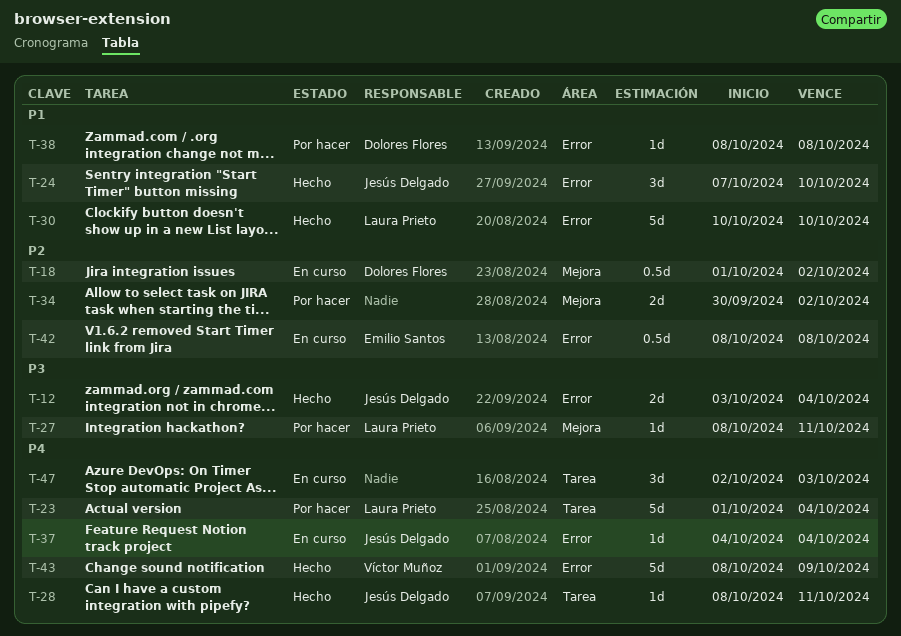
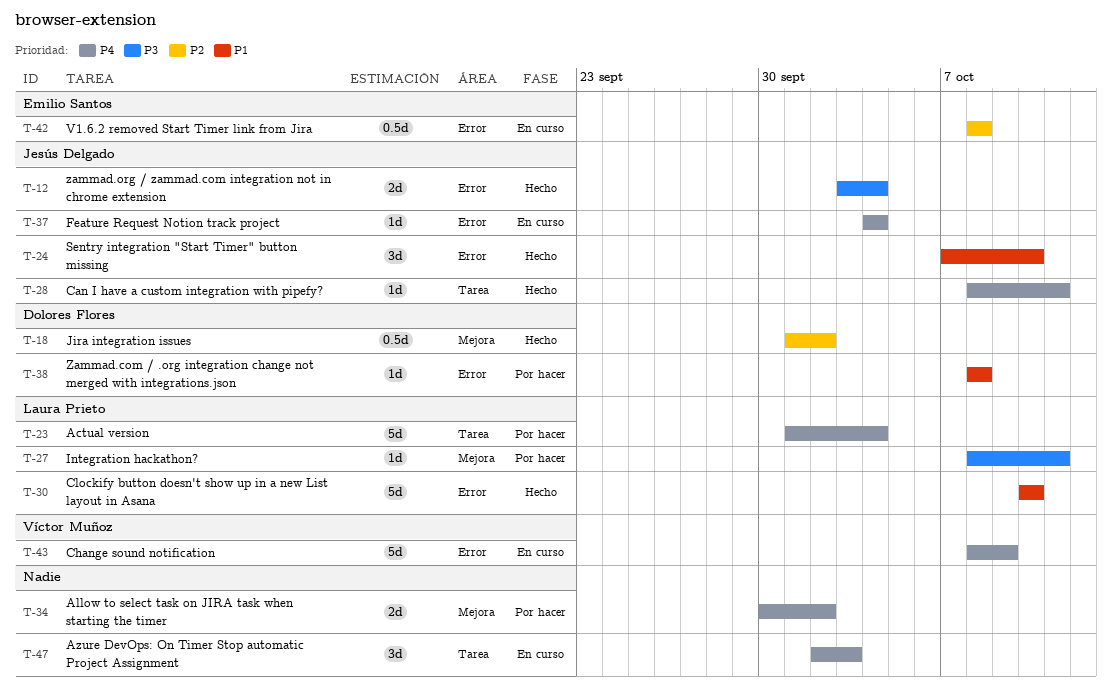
T-18, status: En curso -> Hecho
T-34, priority: P2 -> P4
T-43, status: Hecho -> En curso

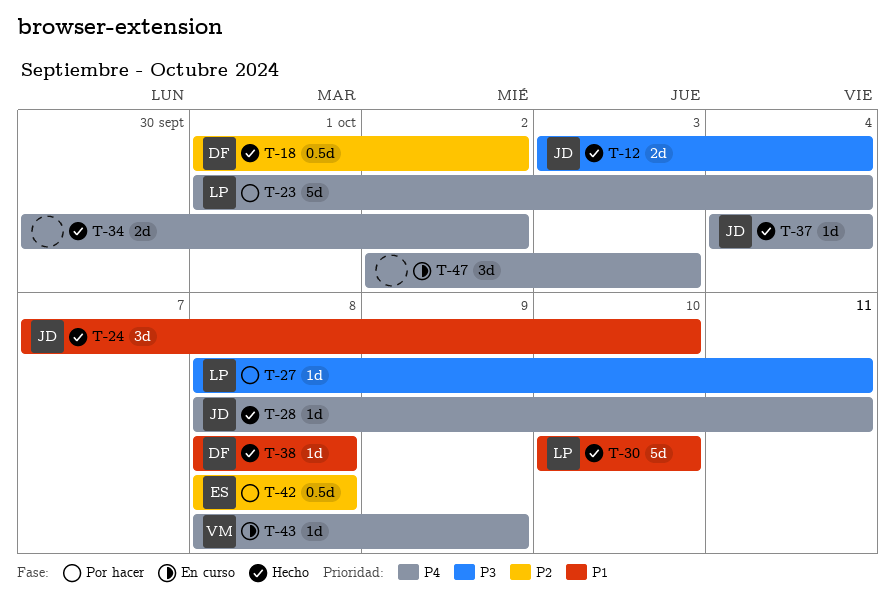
T-34, status: Por hacer -> Hecho
T-37, status: En curso -> Hecho
T-38, status: Por hacer -> Hecho
T-42, status: En curso -> Por hacer
T-43, estimate: 5d -> 1d

